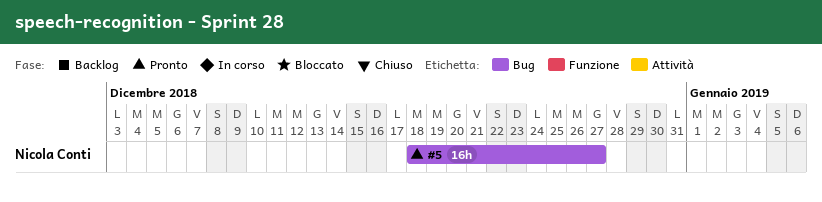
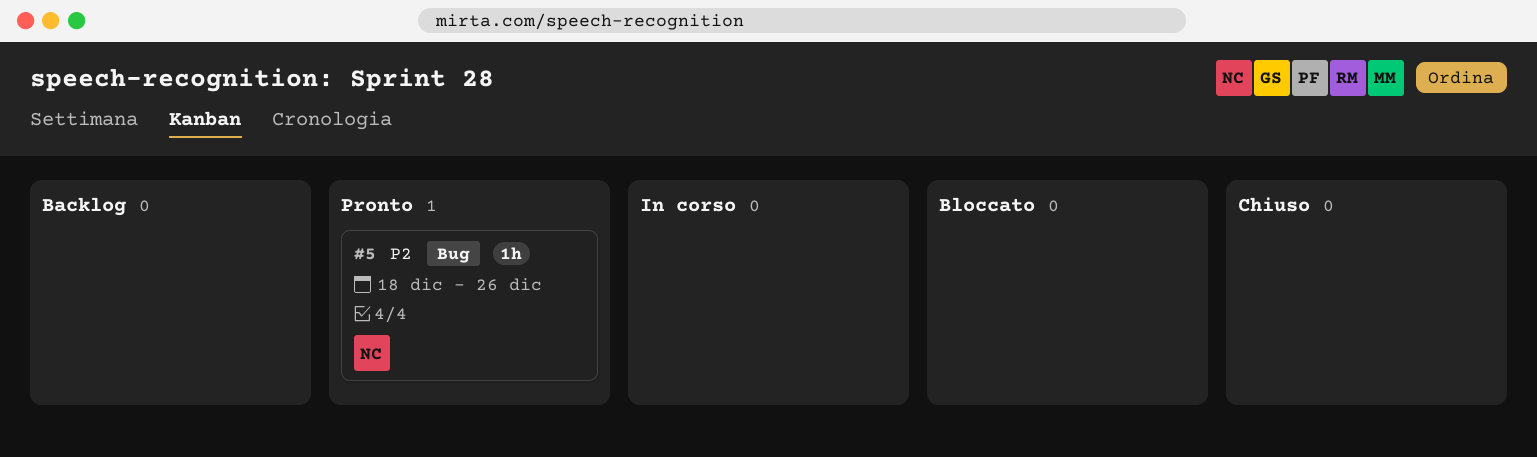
#5, estimate: 16h -> 1h
#5, due: Dec 27 -> Dec 26

